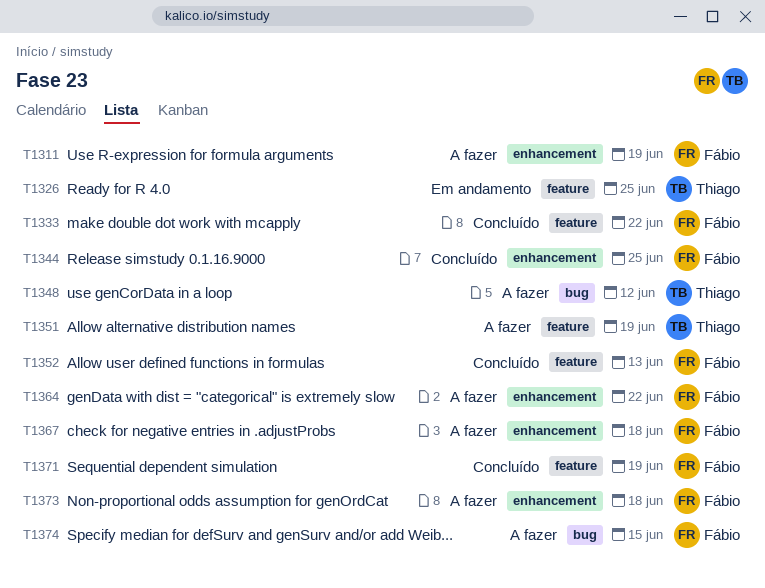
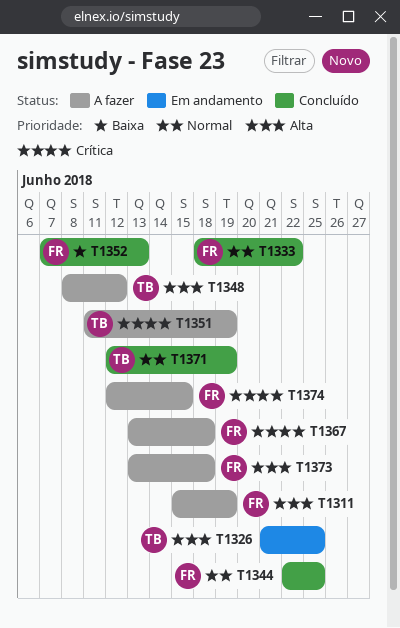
T1364: present -> none
T1371, owner: Fábio -> Thiago

